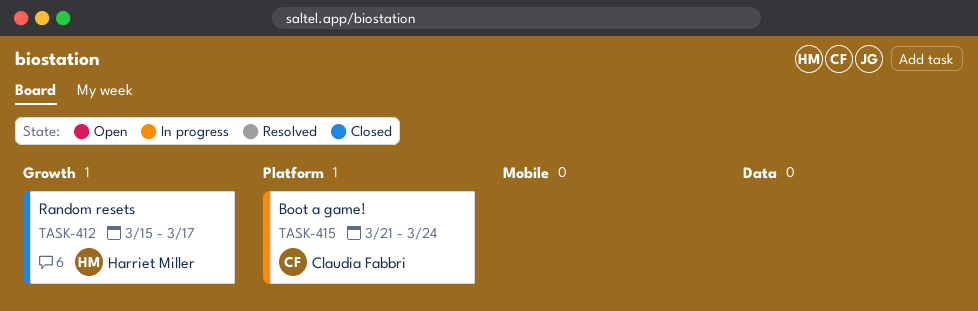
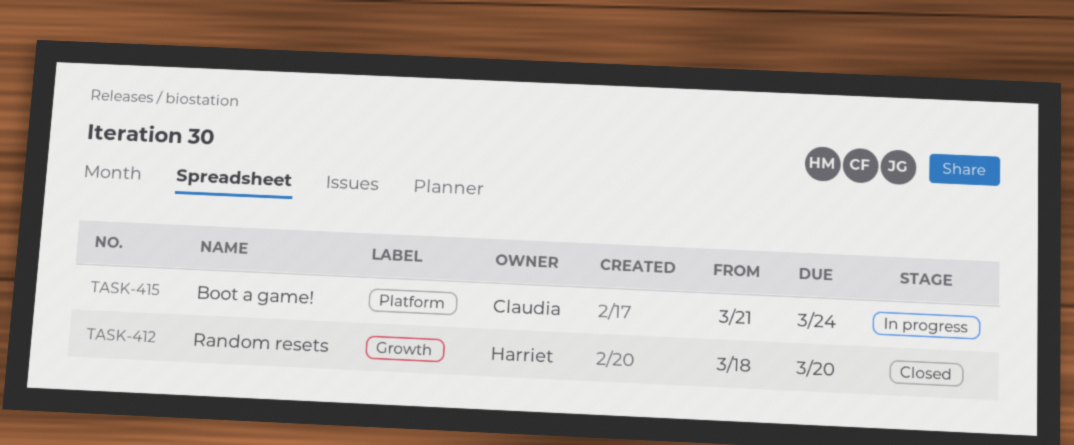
TASK-412, start: Mar 15 -> Mar 18
TASK-412, due: Mar 17 -> Mar 20

